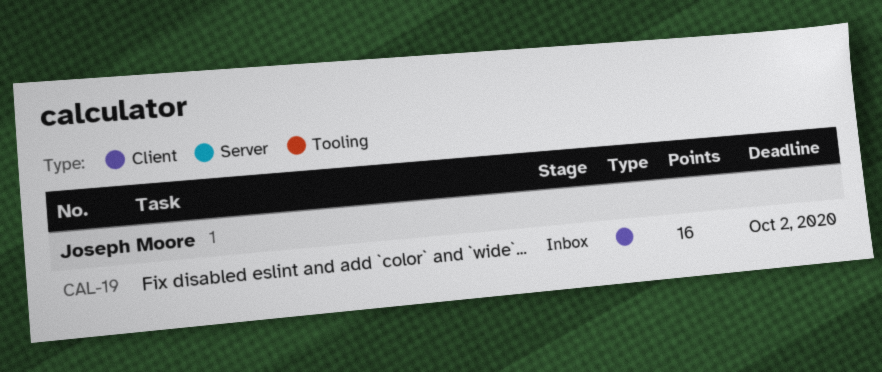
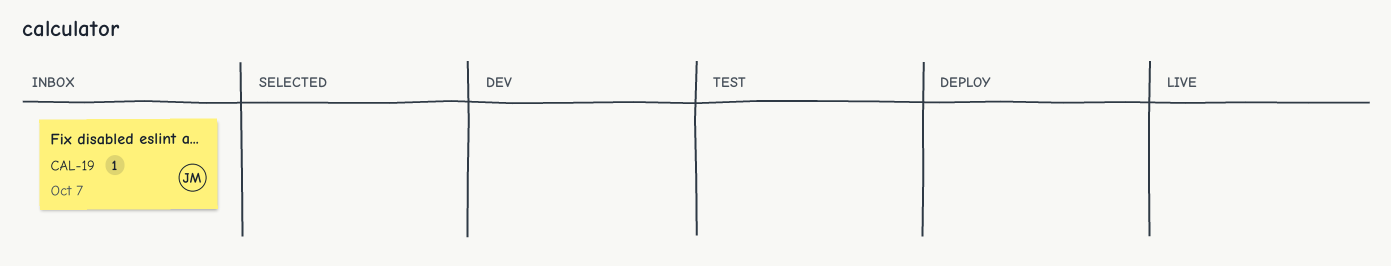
CAL-19, estimate: 16 -> 1
CAL-19, due: Oct 2 -> Oct 7

